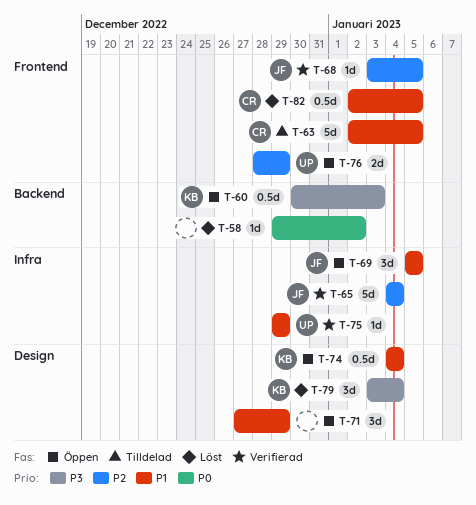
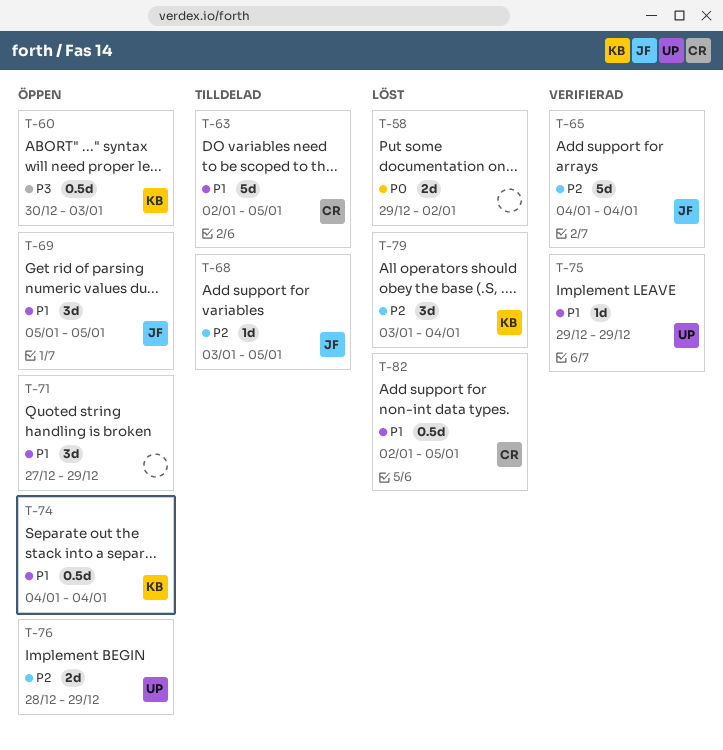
T-58, estimate: 1d -> 2d
T-68, status: Verifierad -> Tilldelad
T-79, priority: P3 -> P2

